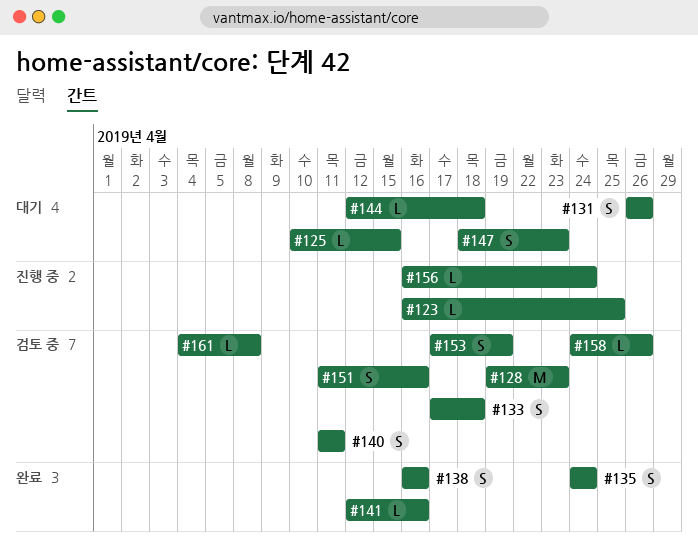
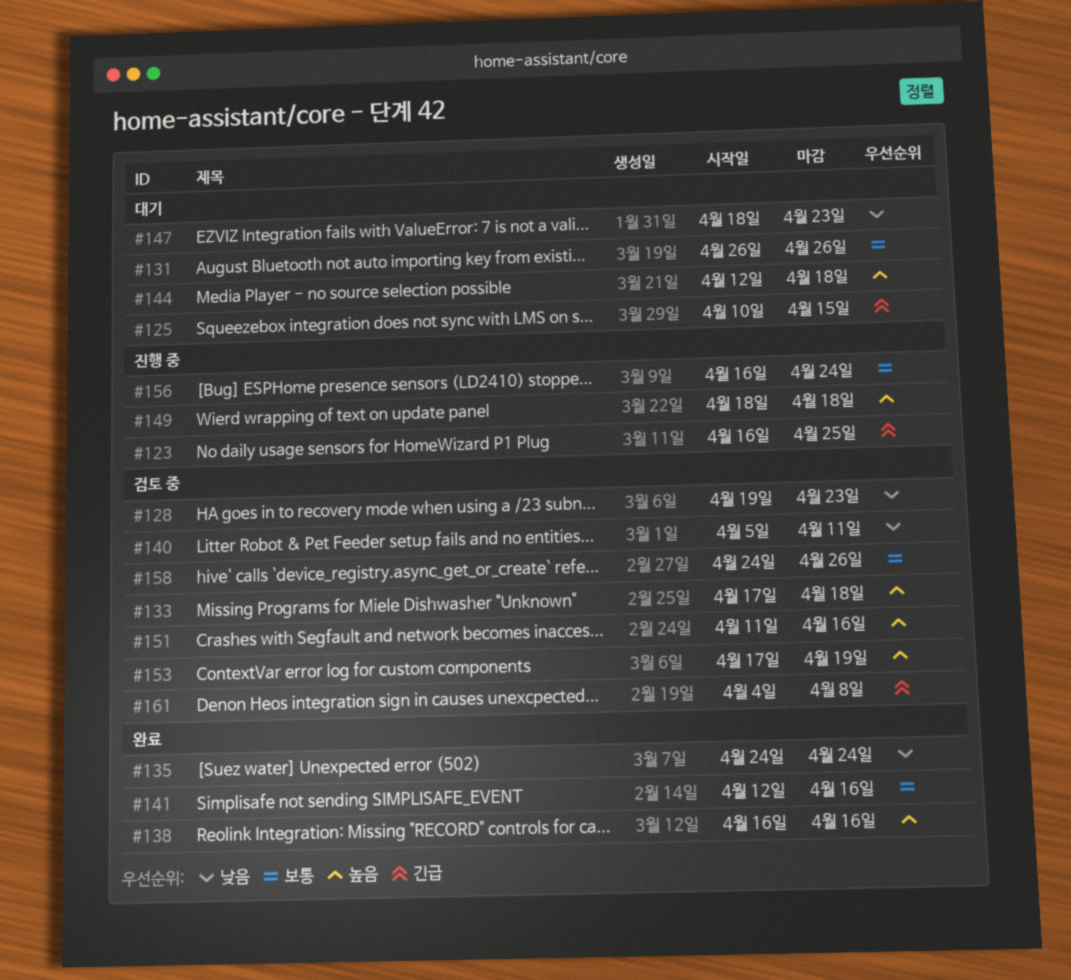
#140, start: Apr 11 -> Apr 5
#149: none -> present

